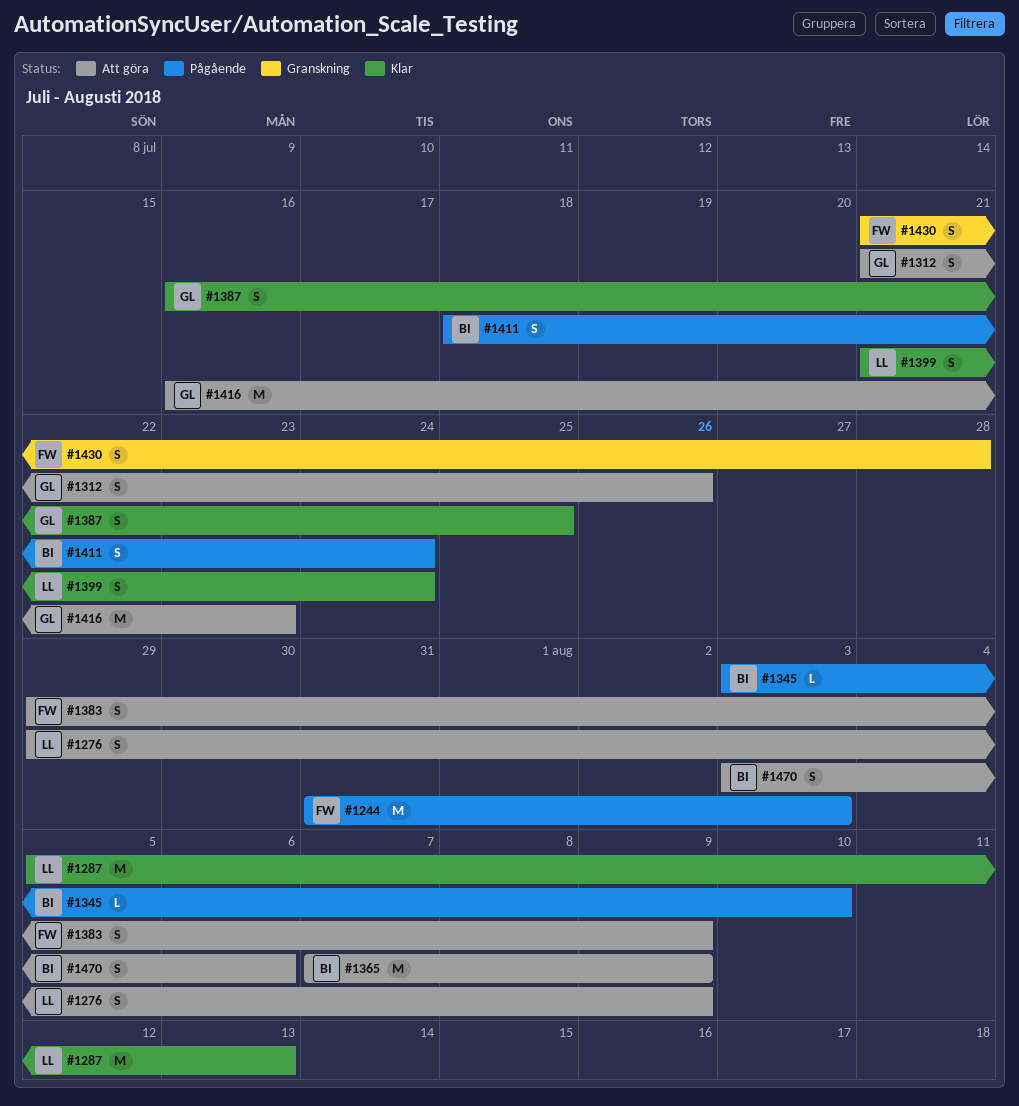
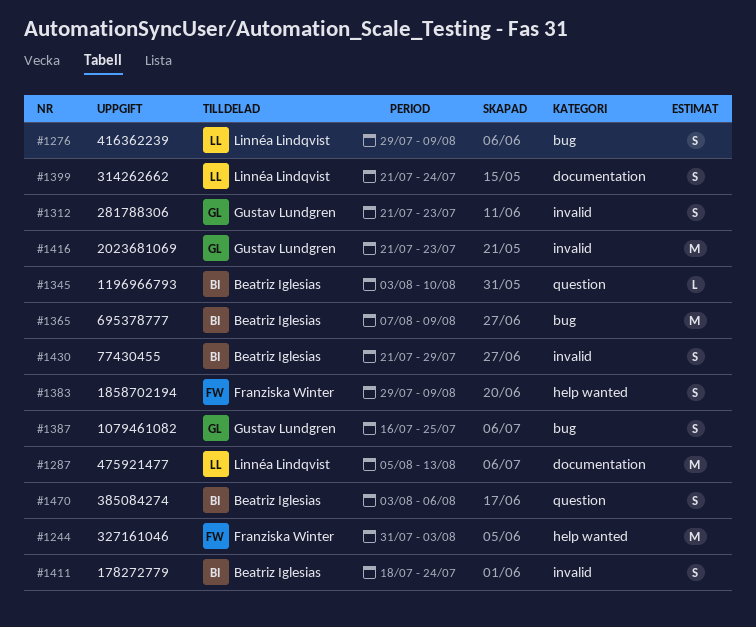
#1312, due: Jul 26 -> Jul 23
#1416, start: Jul 16 -> Jul 21
#1430, owner: Franziska Winter -> Beatriz Iglesias
#1430, due: Jul 28 -> Jul 29

